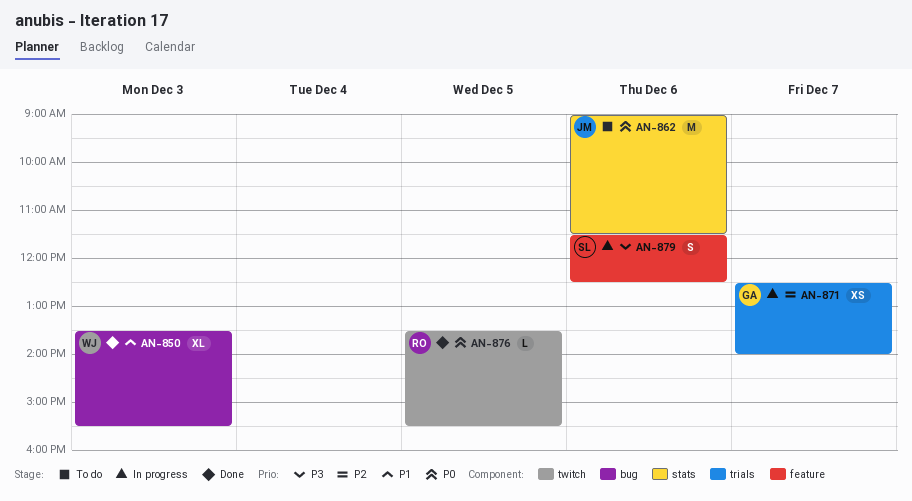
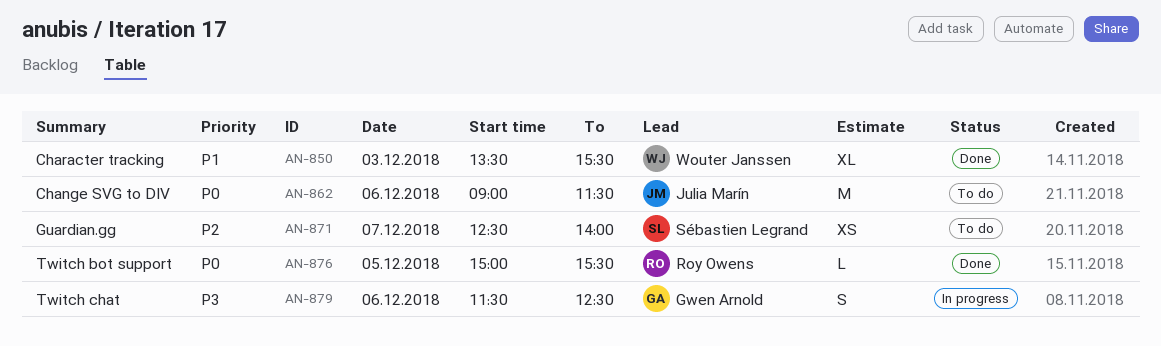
AN-871, status: In progress -> To do
AN-871, owner: Gwen Arnold -> Sébastien Legrand
AN-876, begins: 13:30 -> 15:00
AN-879, owner: Sébastien Legrand -> Gwen Arnold

